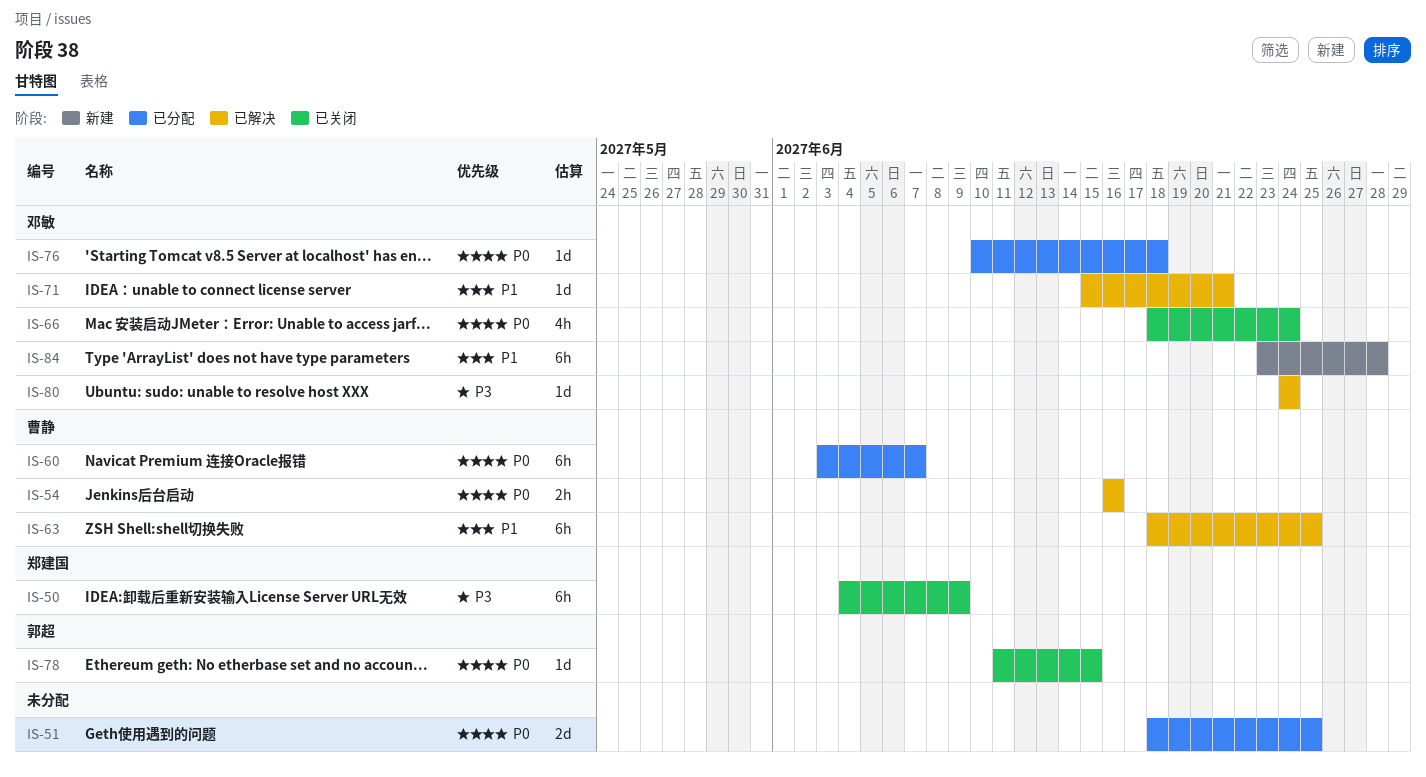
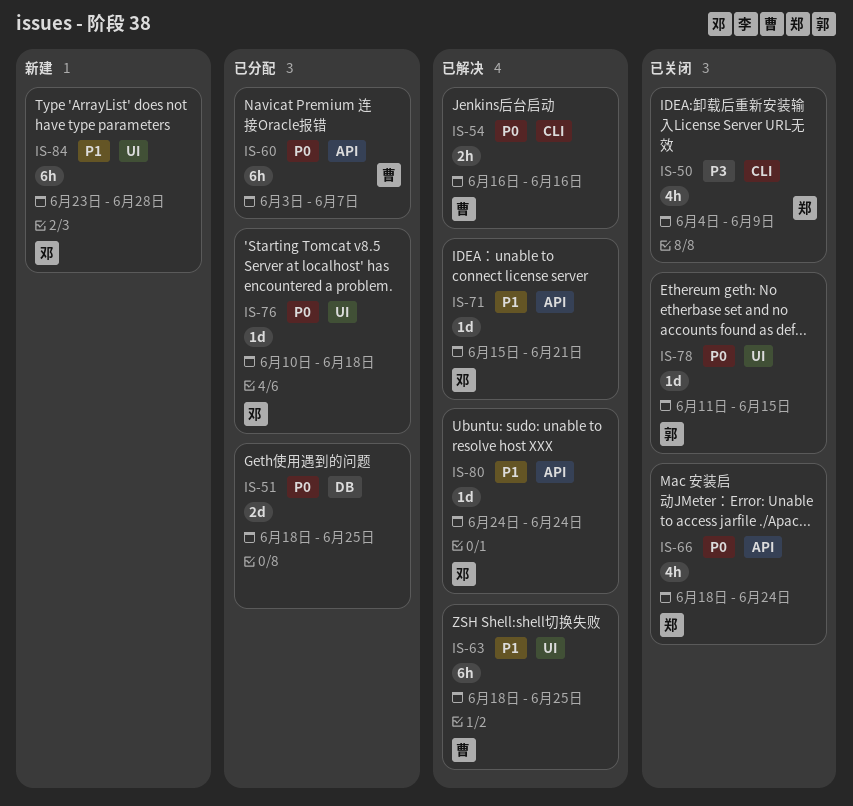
IS-50, estimate: 6h -> 4h
IS-66, owner: 邓敏 -> 郑建国
IS-80, priority: P3 -> P1

